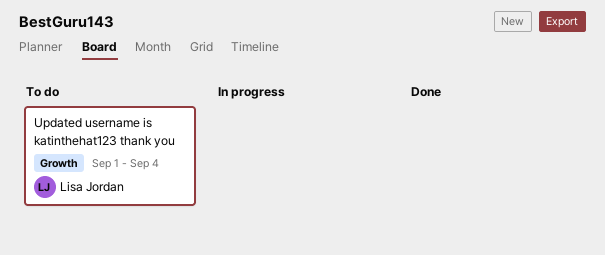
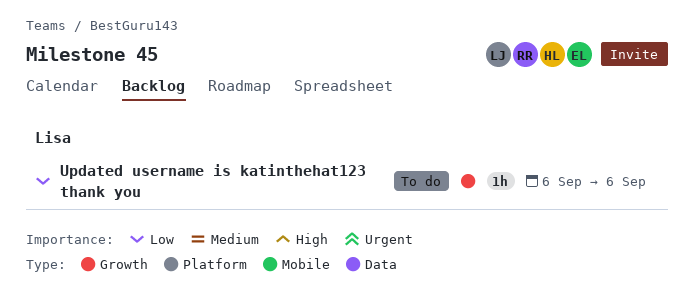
Updated username is katinthehat123 thank you, start: Sep 1 -> Sep 6
Updated username is katinthehat123 thank you, due: Sep 4 -> Sep 6

